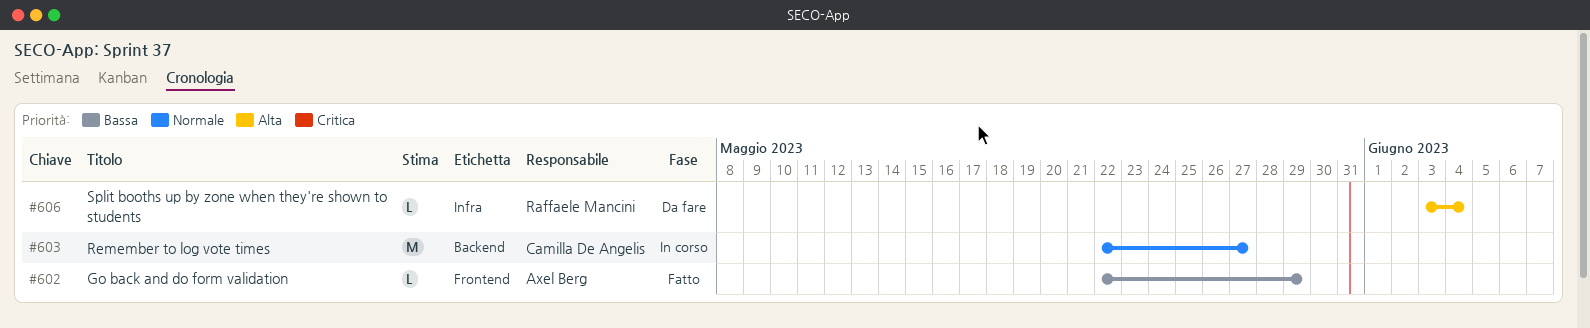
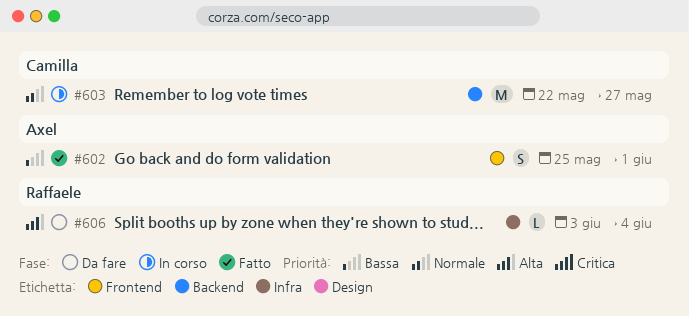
#602, estimate: L -> S
#602, start: May 22 -> May 25
#602, due: May 29 -> Jun 1

